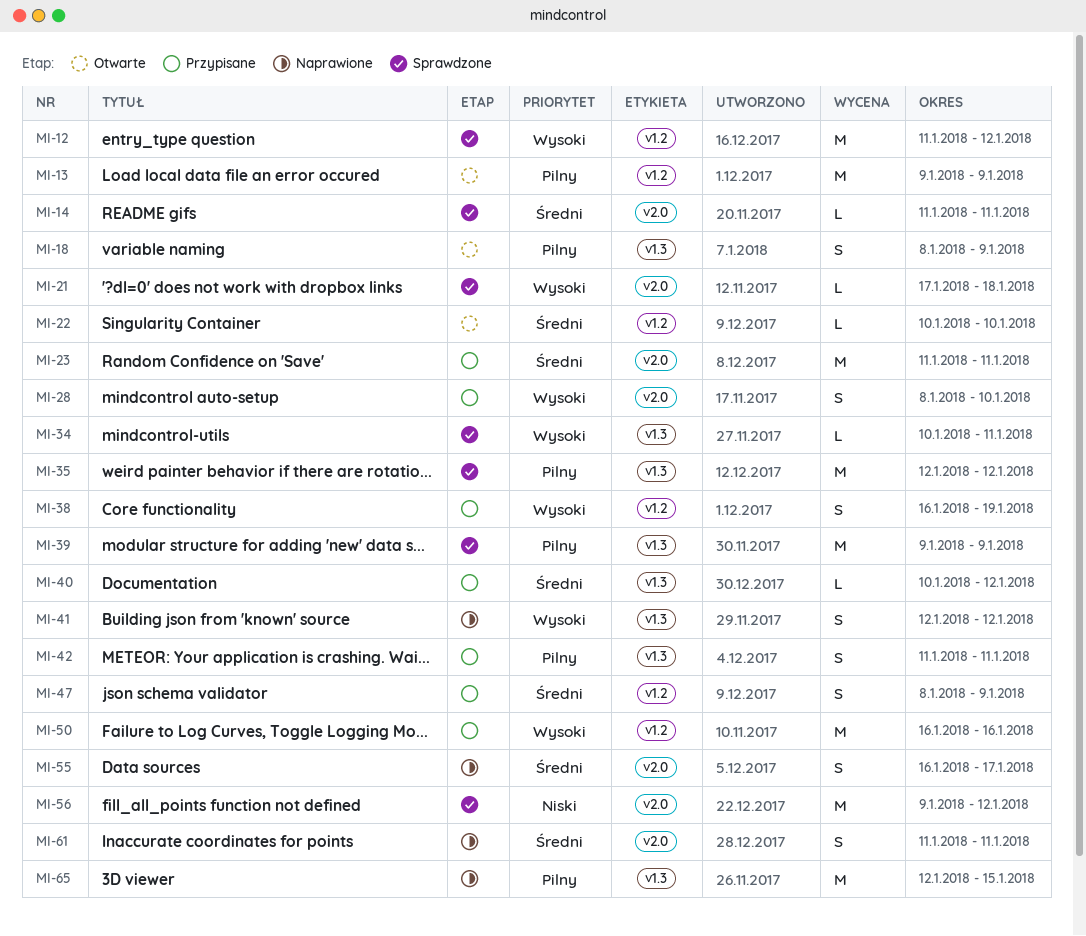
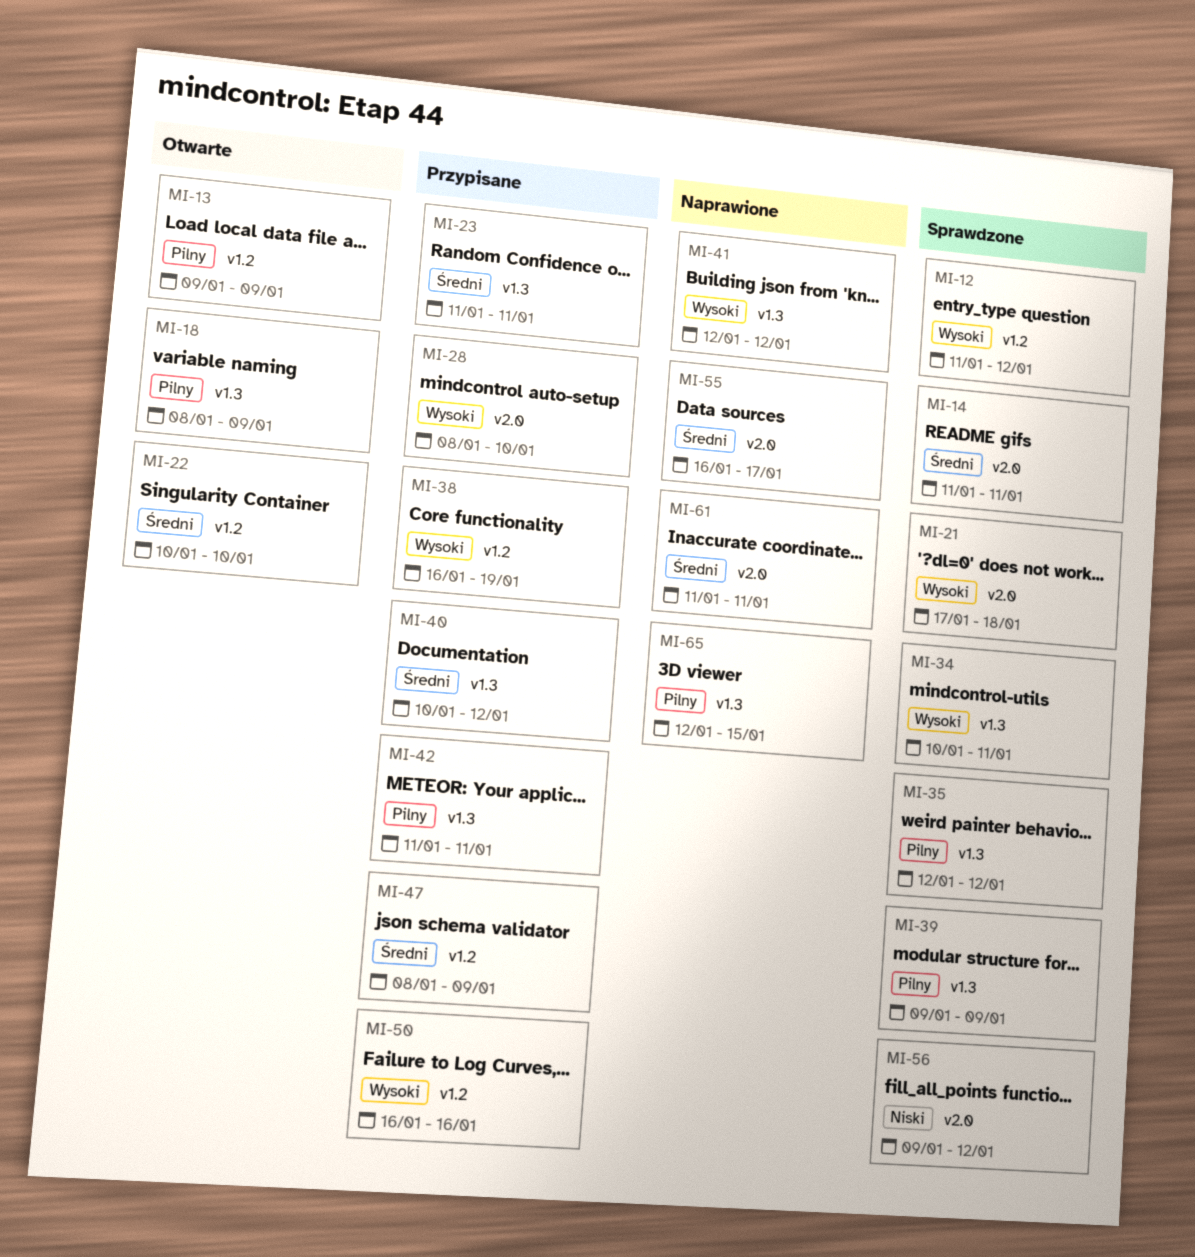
MI-23, label: v2.0 -> v1.3

